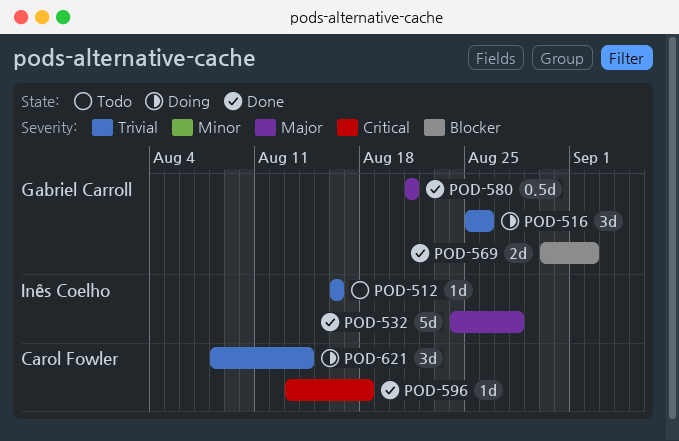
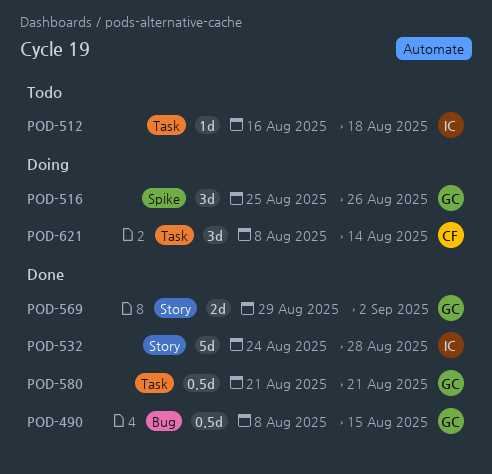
POD-490: none -> present
POD-512, due: Aug 16 -> Aug 18
POD-569, start: Aug 30 -> Aug 29
POD-596: present -> none

